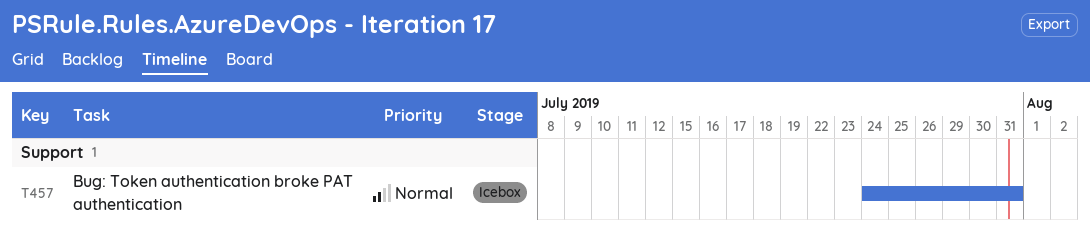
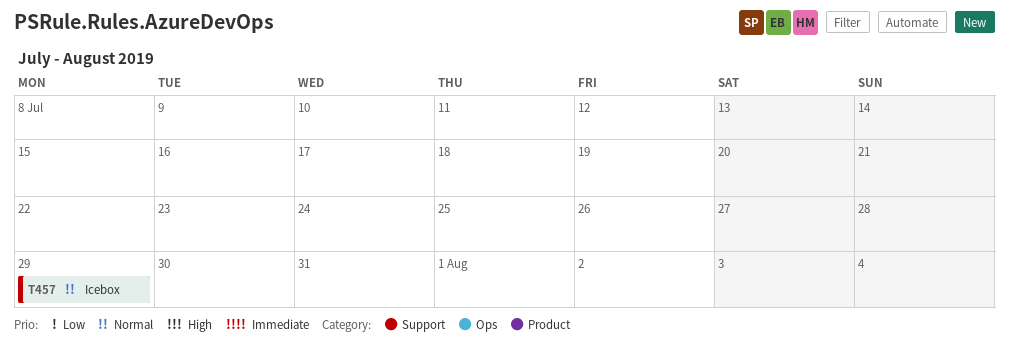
T457, due: Jul 31 -> Jul 29

